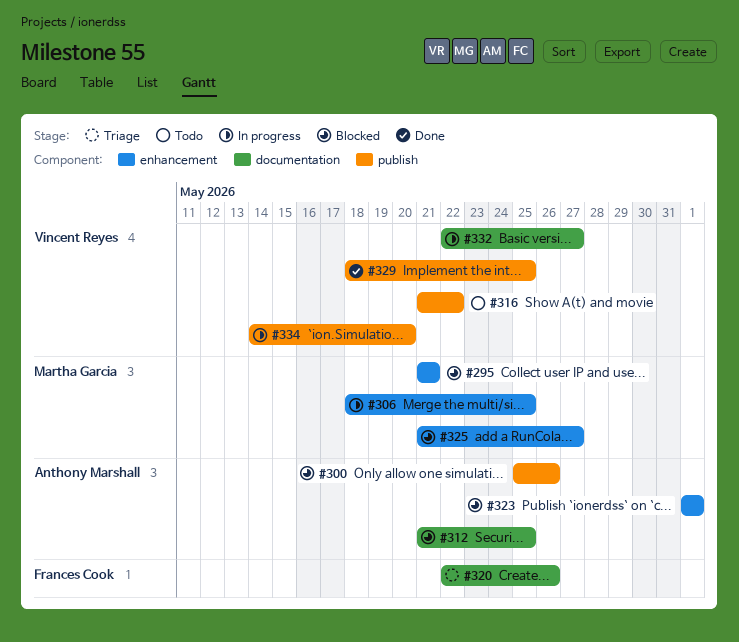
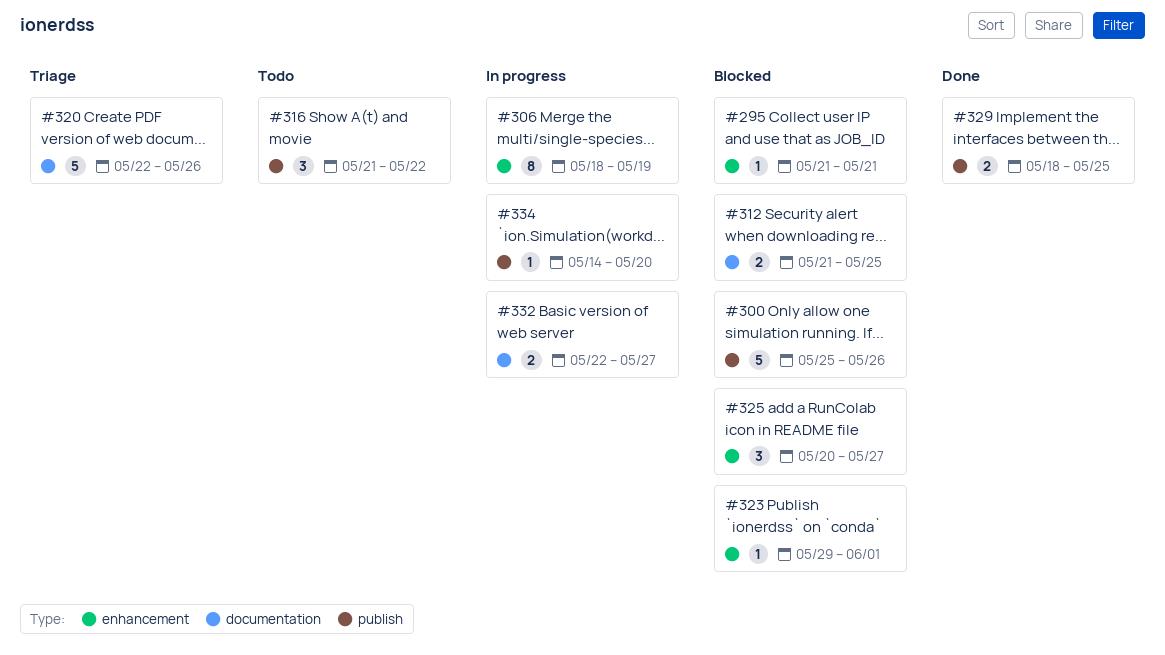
#306, due: May 25 -> May 19
#323, start: Jun 1 -> May 29
#325, start: May 21 -> May 20

